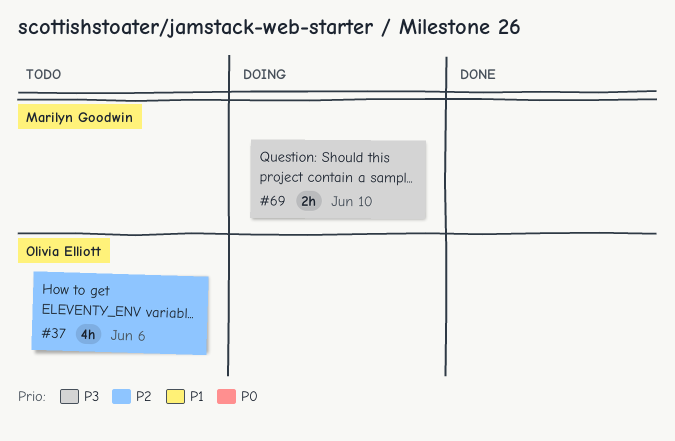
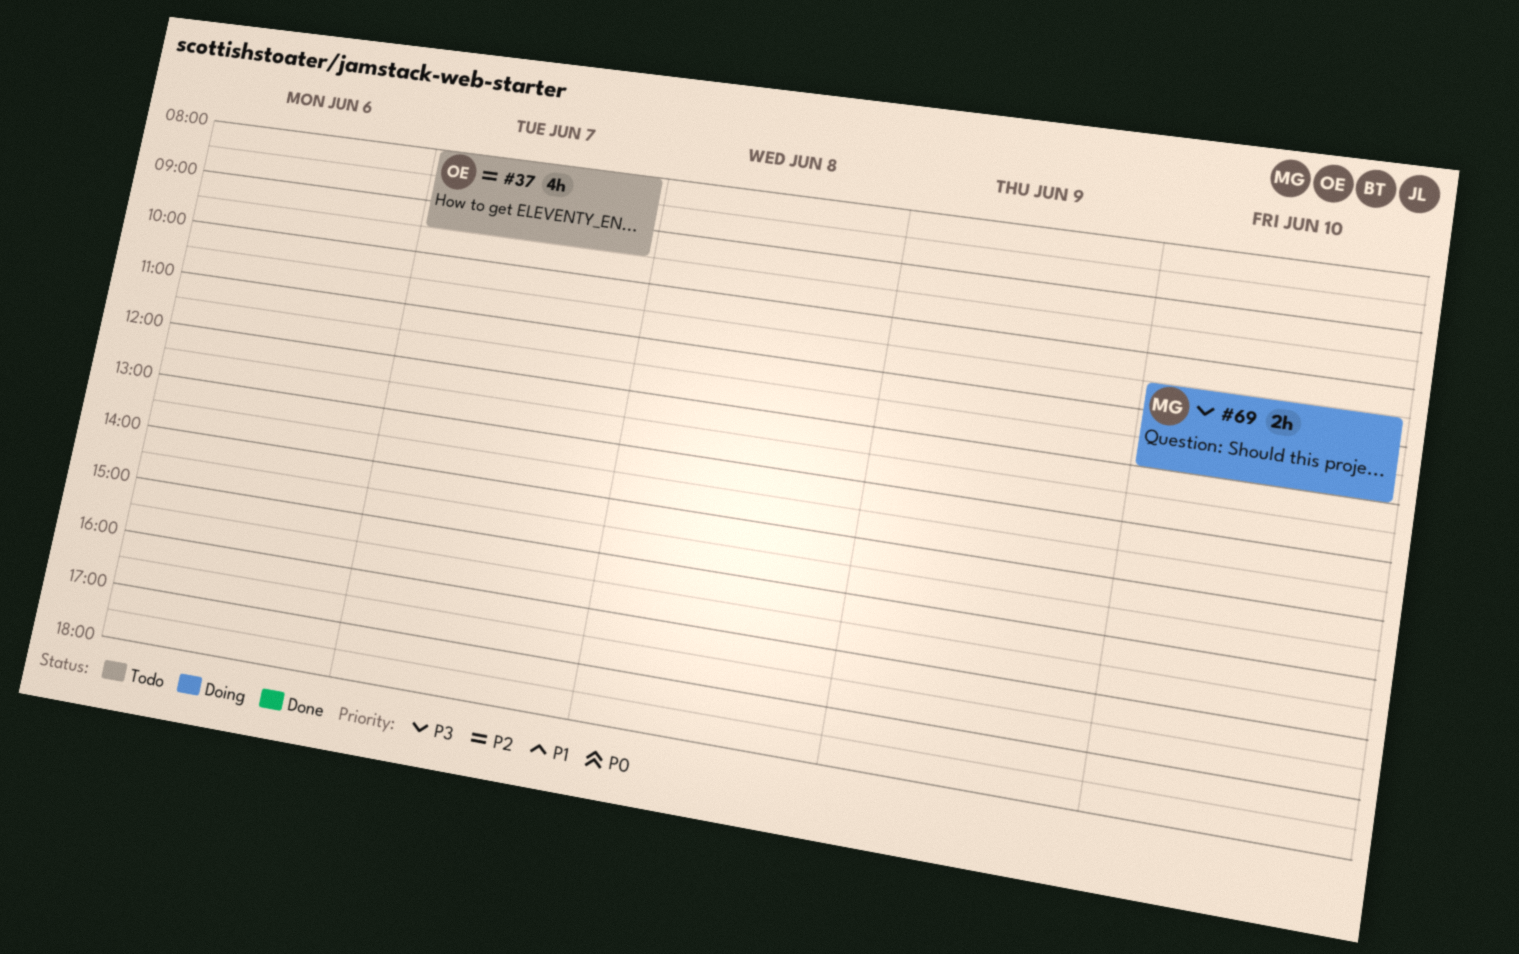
#37, day: Jun 6 -> Jun 7

